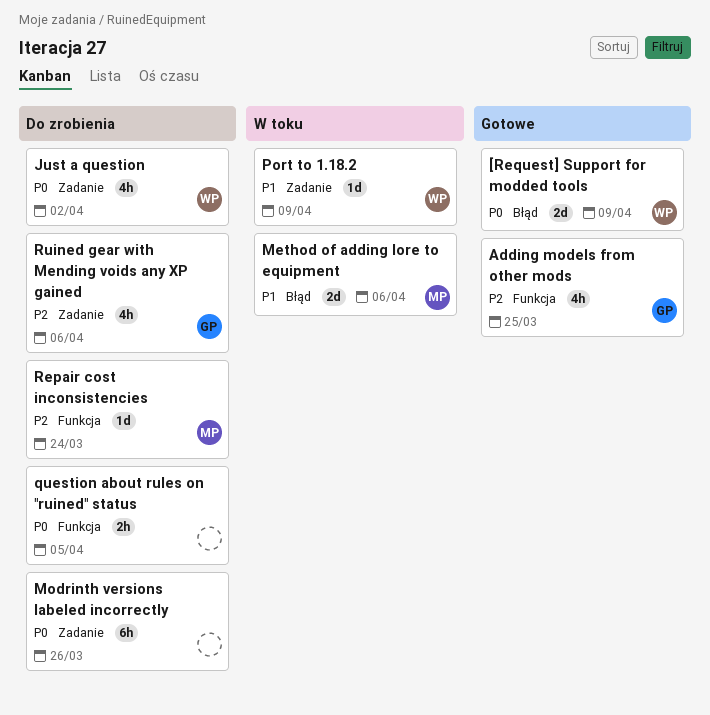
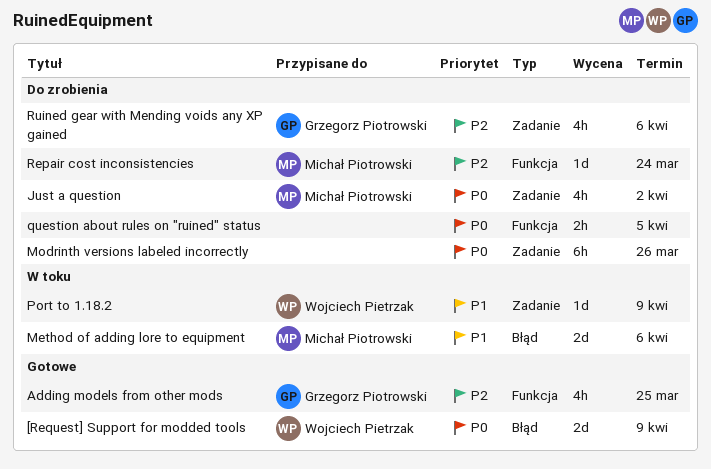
Just a question, owner: Wojciech Pietrzak -> Michał Piotrowski

